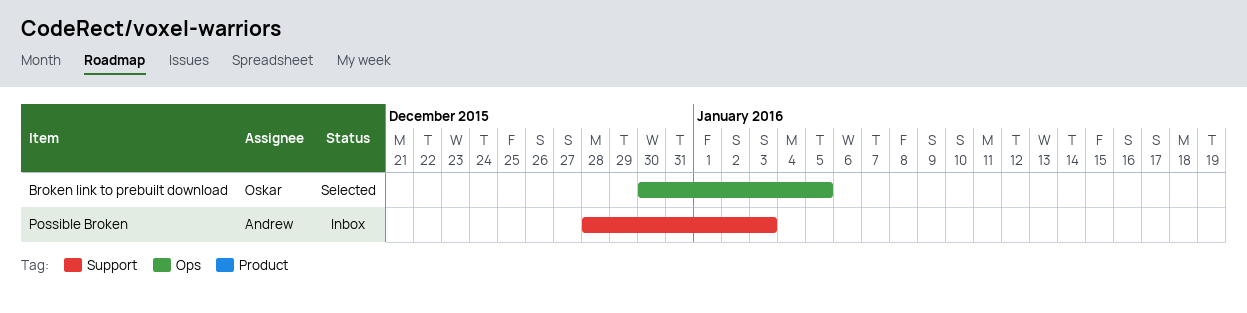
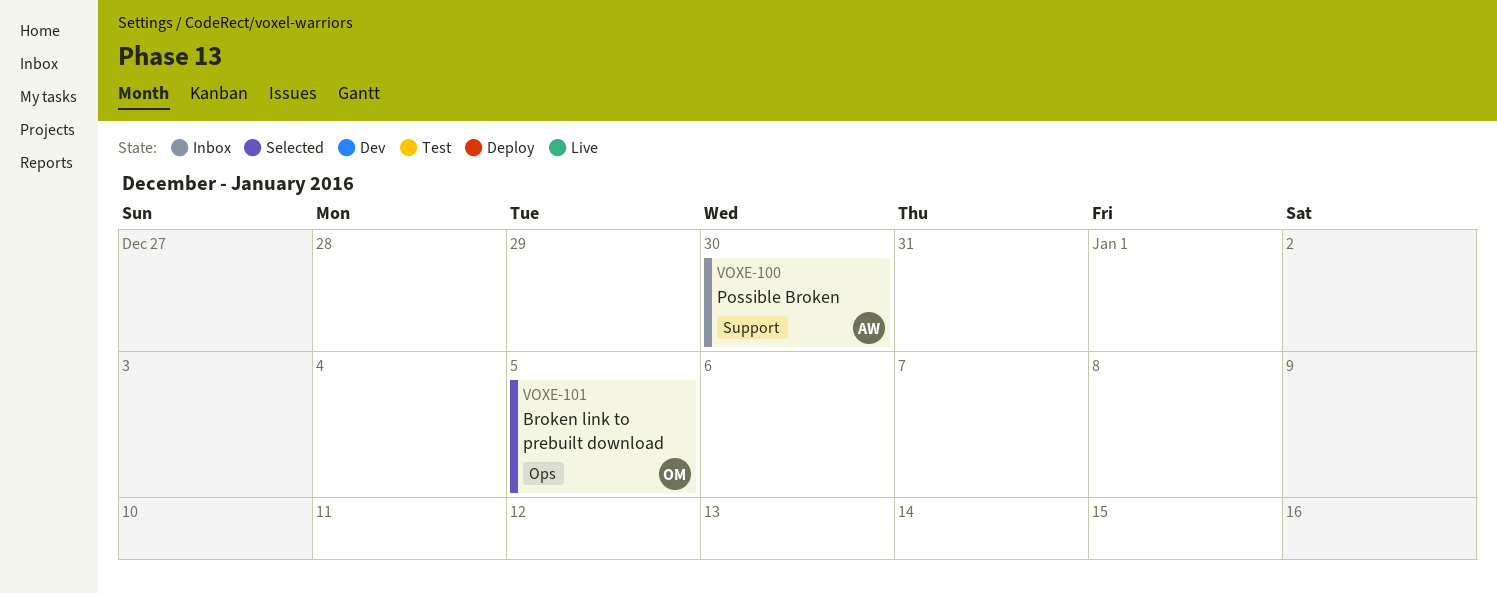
Possible Broken, due: Jan 3 -> Dec 30

